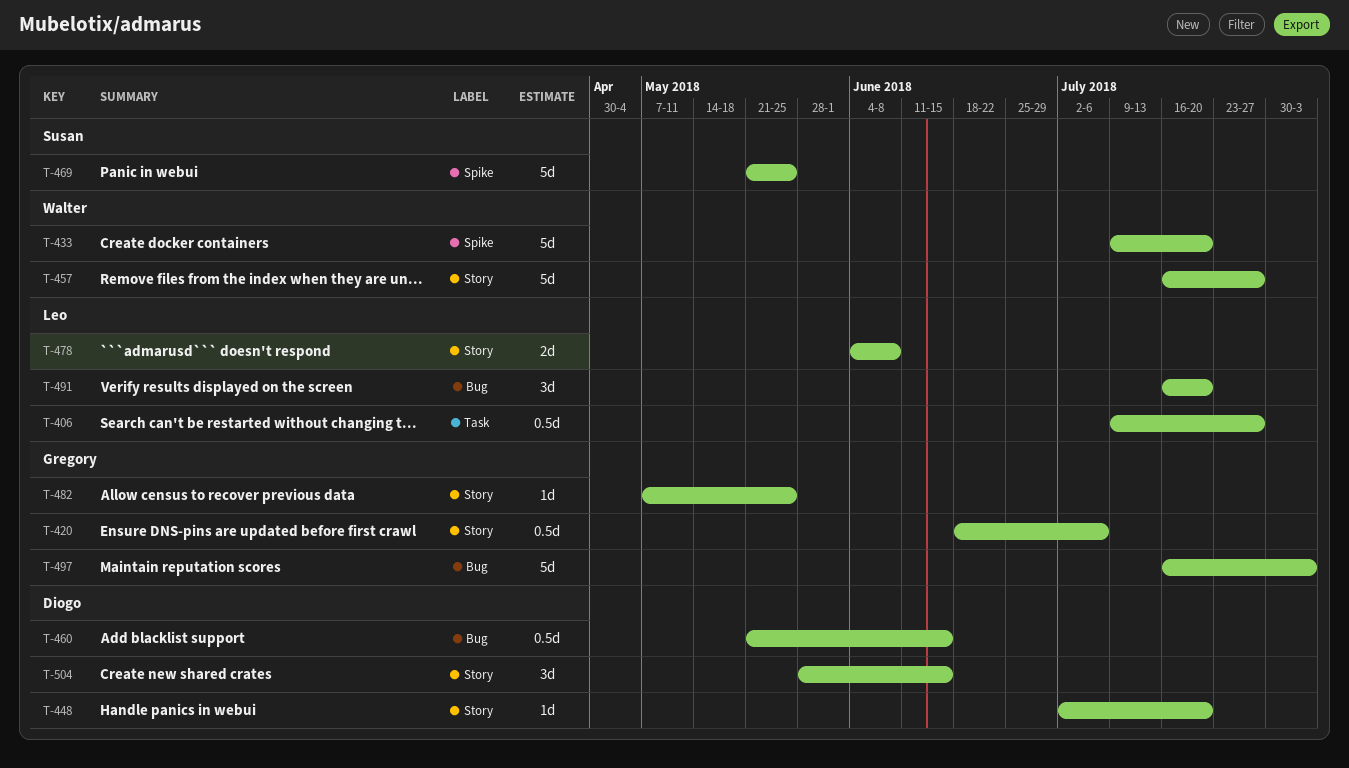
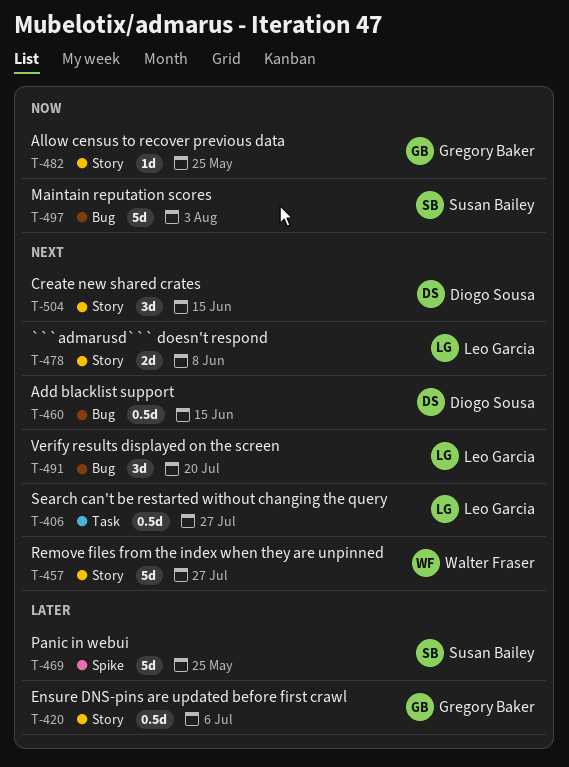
T-433: present -> none
T-448: present -> none
T-497, owner: Gregory Baker -> Susan Bailey

